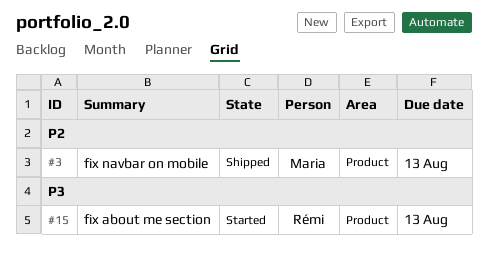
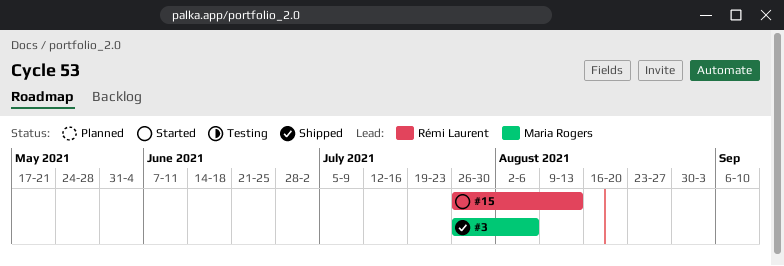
#3, due: Aug 13 -> Aug 6

